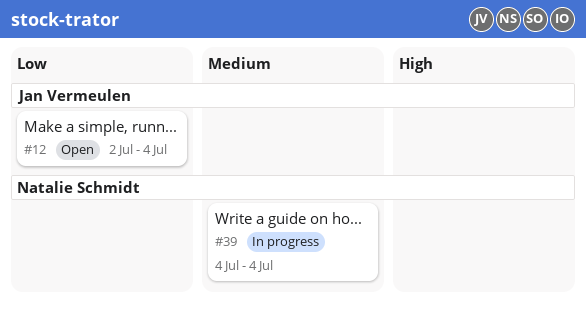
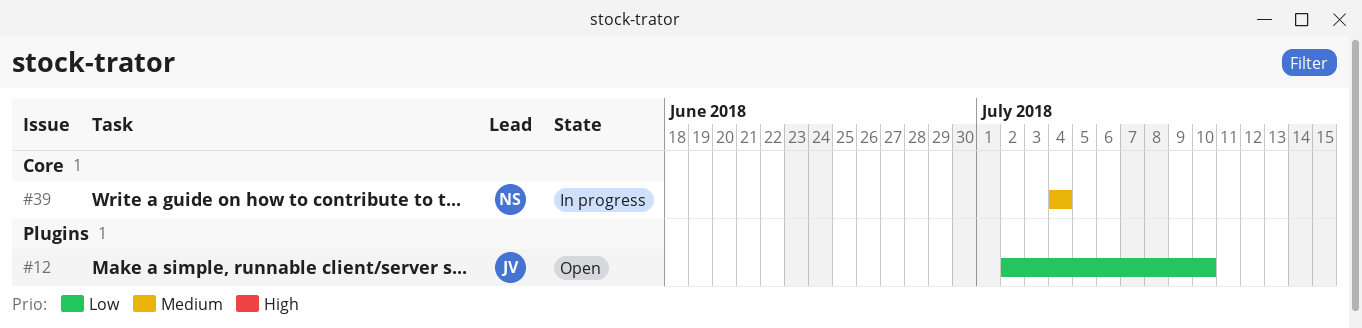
#12, due: Jul 4 -> Jul 10

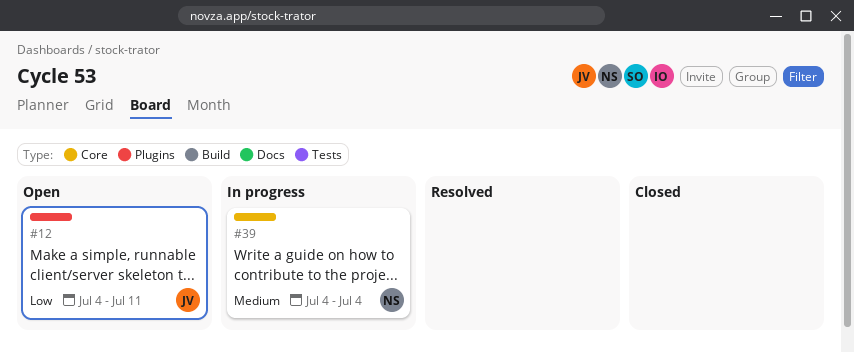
#12, start: Jul 2 -> Jul 4
#12, due: Jul 10 -> Jul 11

